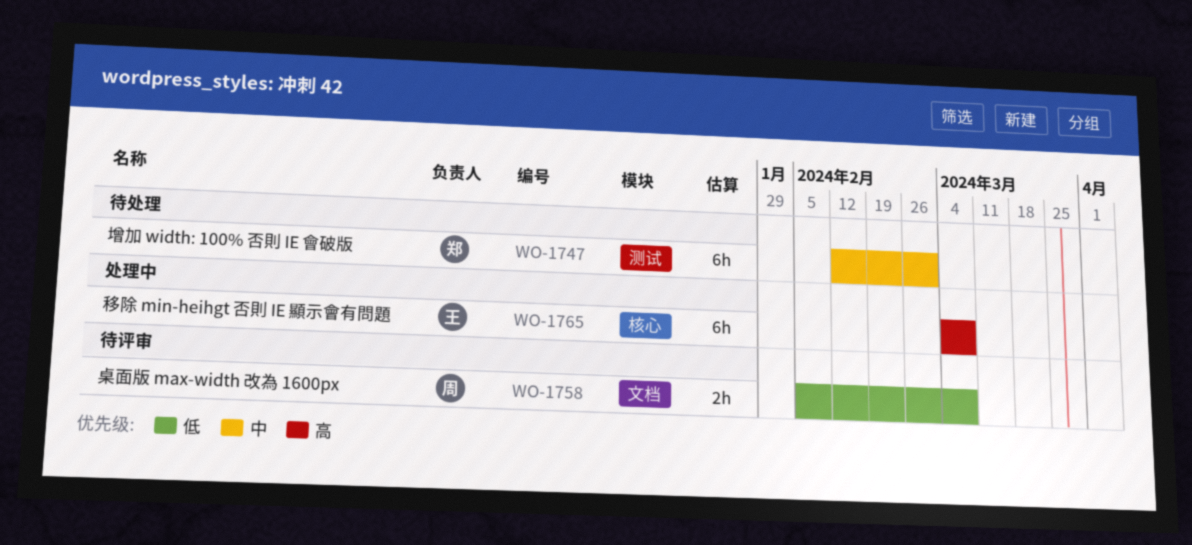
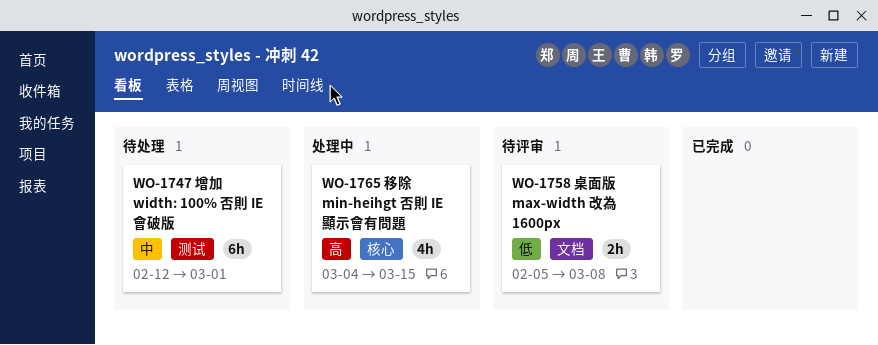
WO-1765, estimate: 6h -> 4h
WO-1765, due: Mar 8 -> Mar 15

